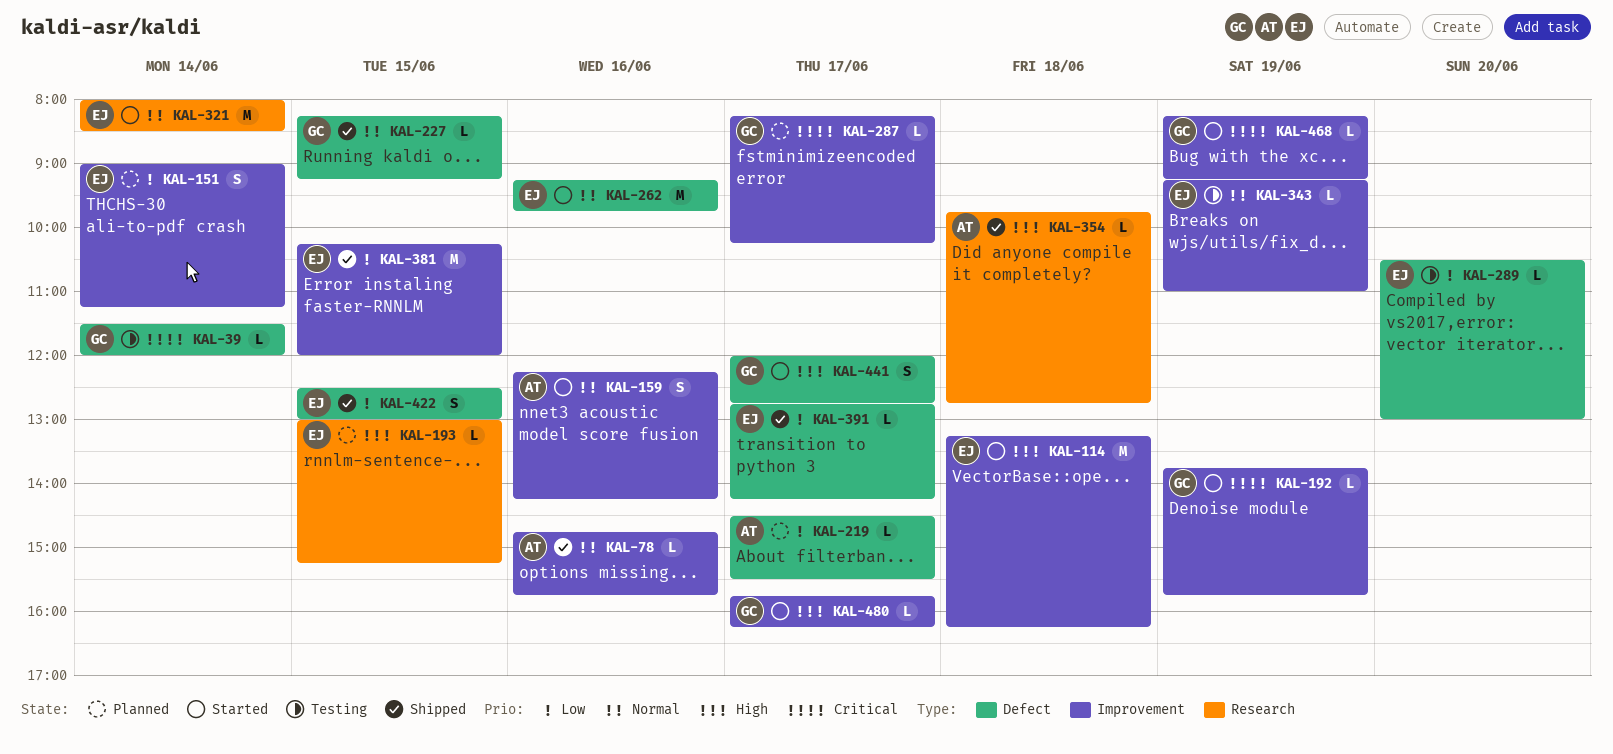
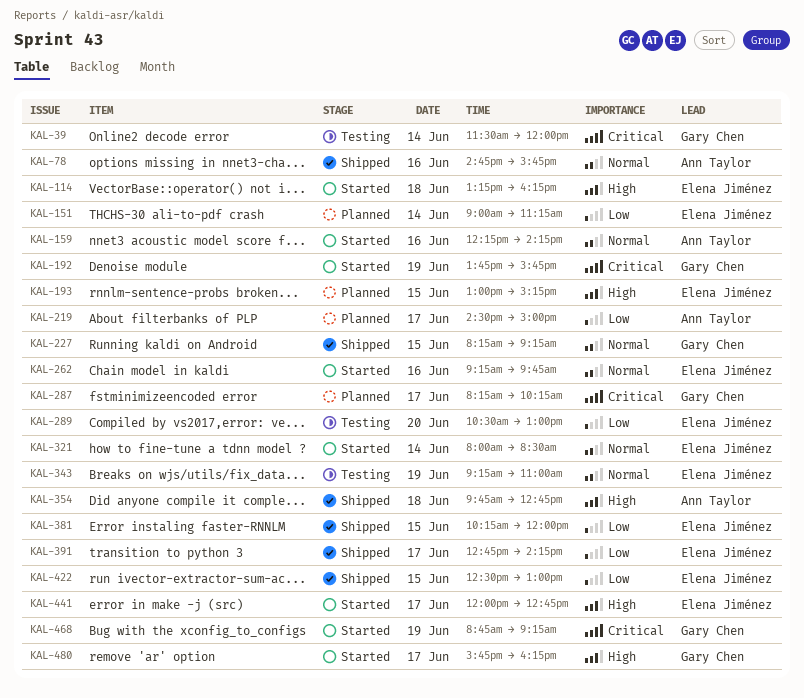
KAL-219, ends: 15:30 -> 15:00
KAL-441, owner: Gary Chen -> Elena Jiménez
KAL-468, begins: 08:15 -> 08:45

